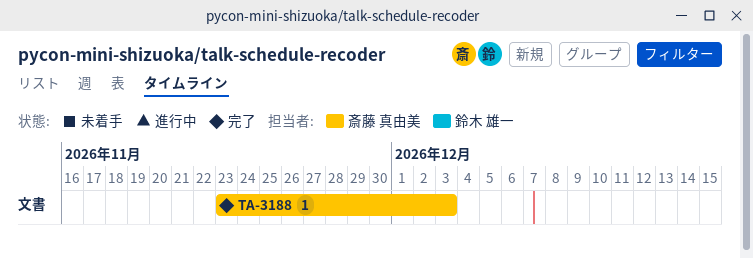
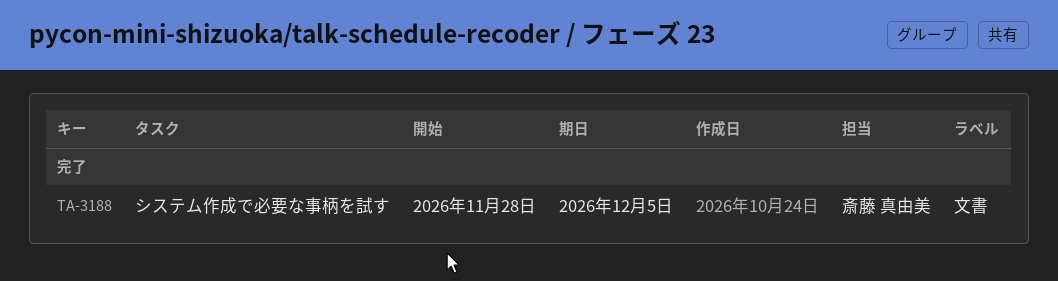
TA-3188, start: Nov 23 -> Nov 28
TA-3188, due: Dec 3 -> Dec 5

